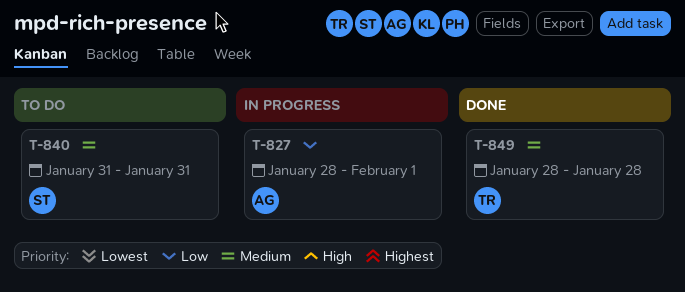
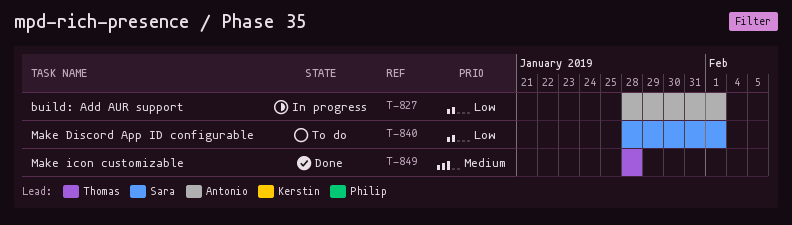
T-840, priority: Medium -> Low
T-840, start: Jan 31 -> Jan 28
T-840, due: Jan 31 -> Feb 1

